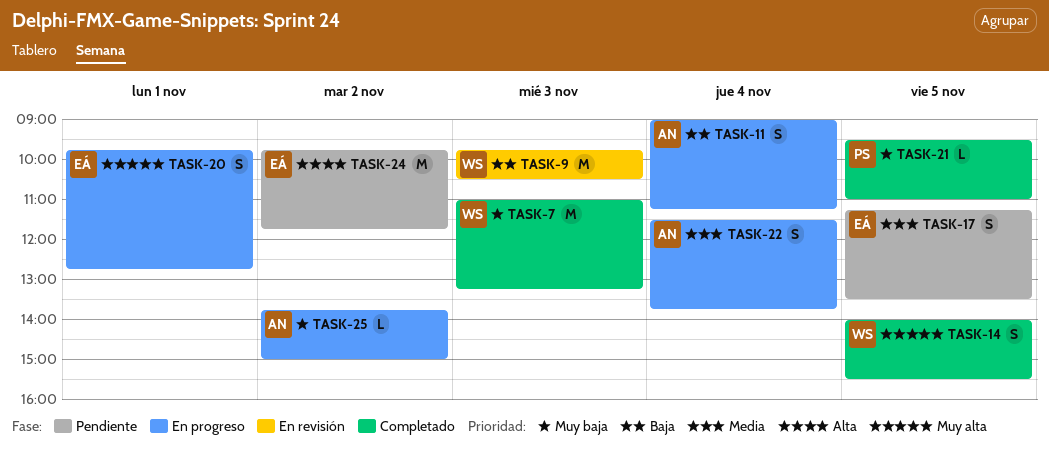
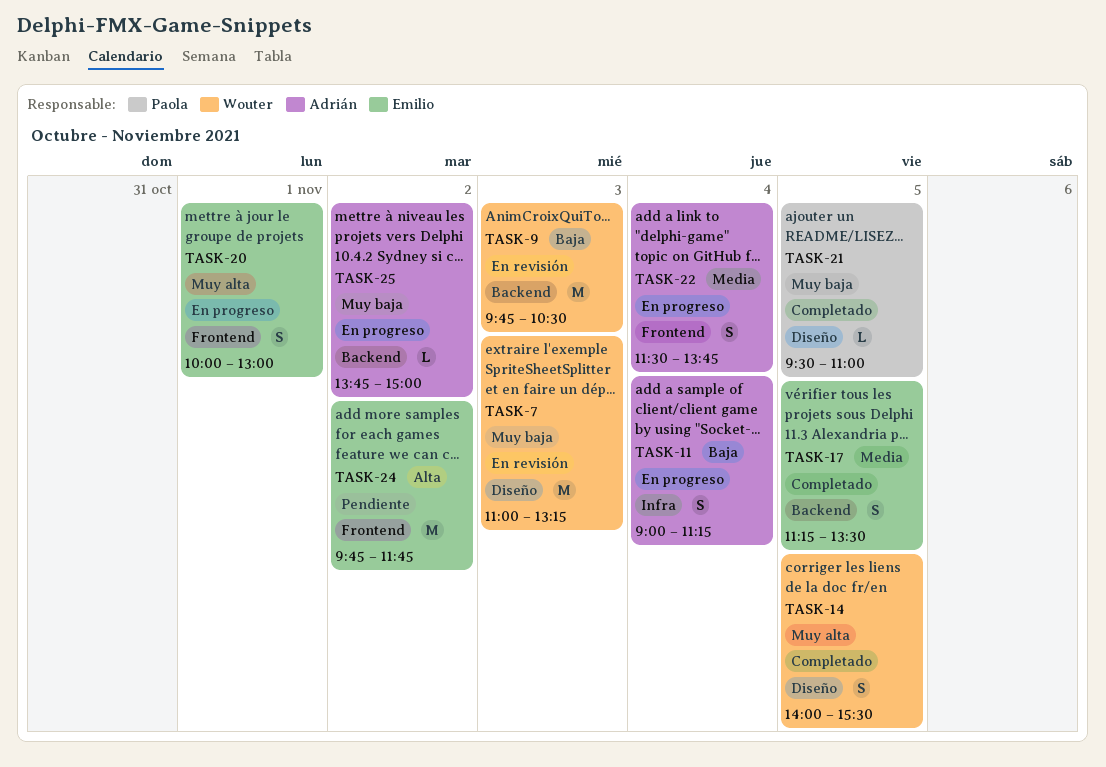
TASK-7, status: Completado -> En revisión
TASK-17, status: Pendiente -> Completado
TASK-20, begins: 09:45 -> 10:00
TASK-20, ends: 12:45 -> 13:00

